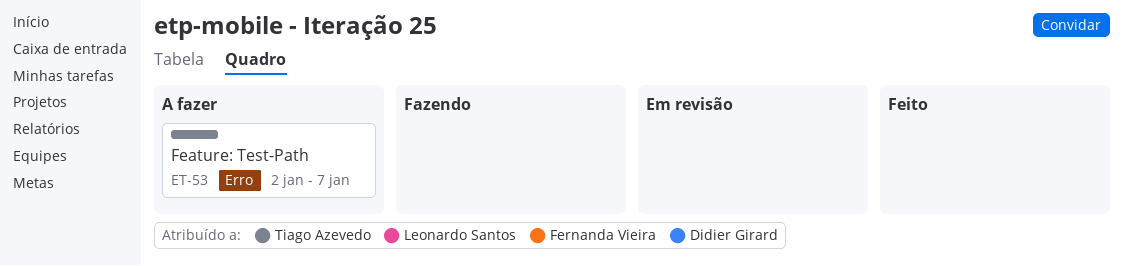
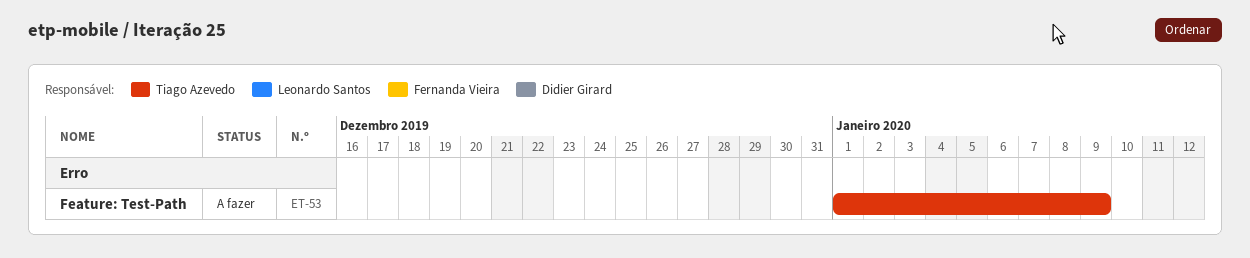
ET-53, start: Jan 2 -> Jan 1
ET-53, due: Jan 7 -> Jan 9

